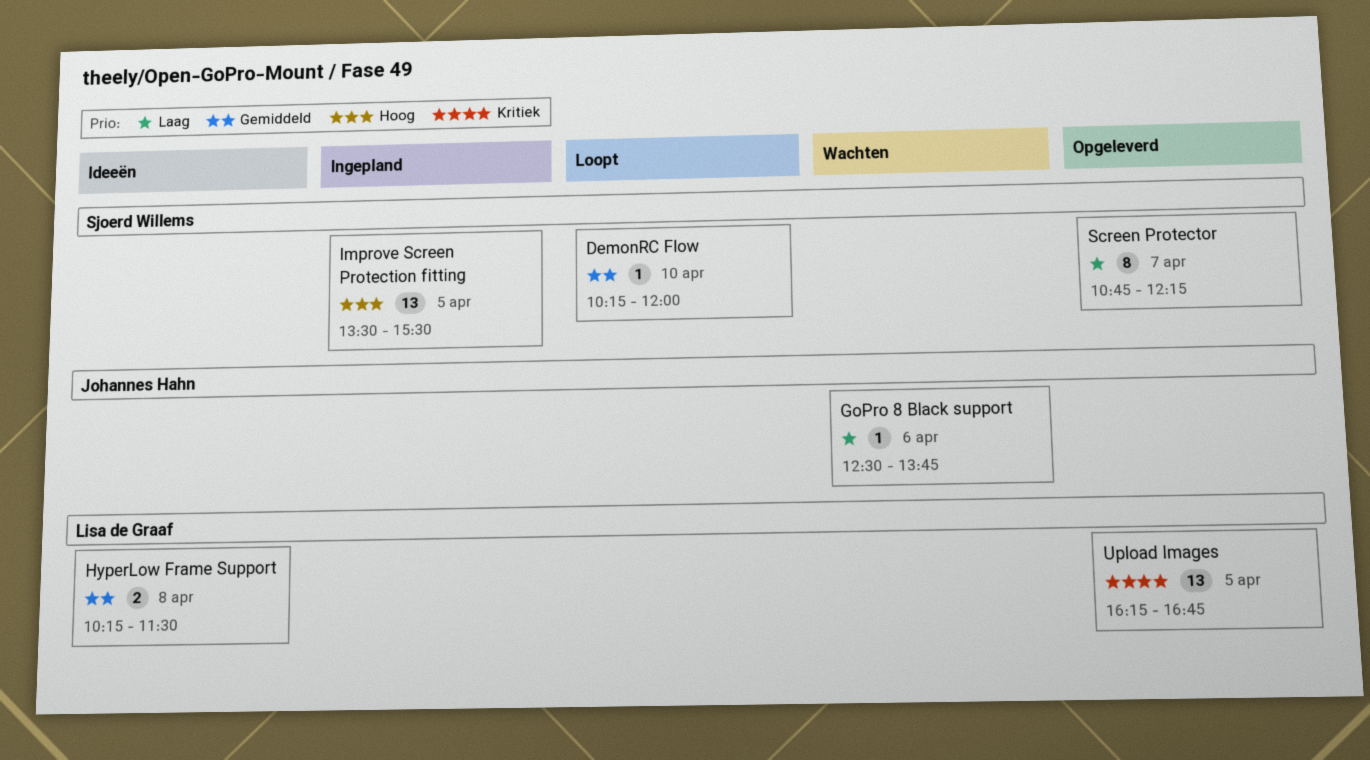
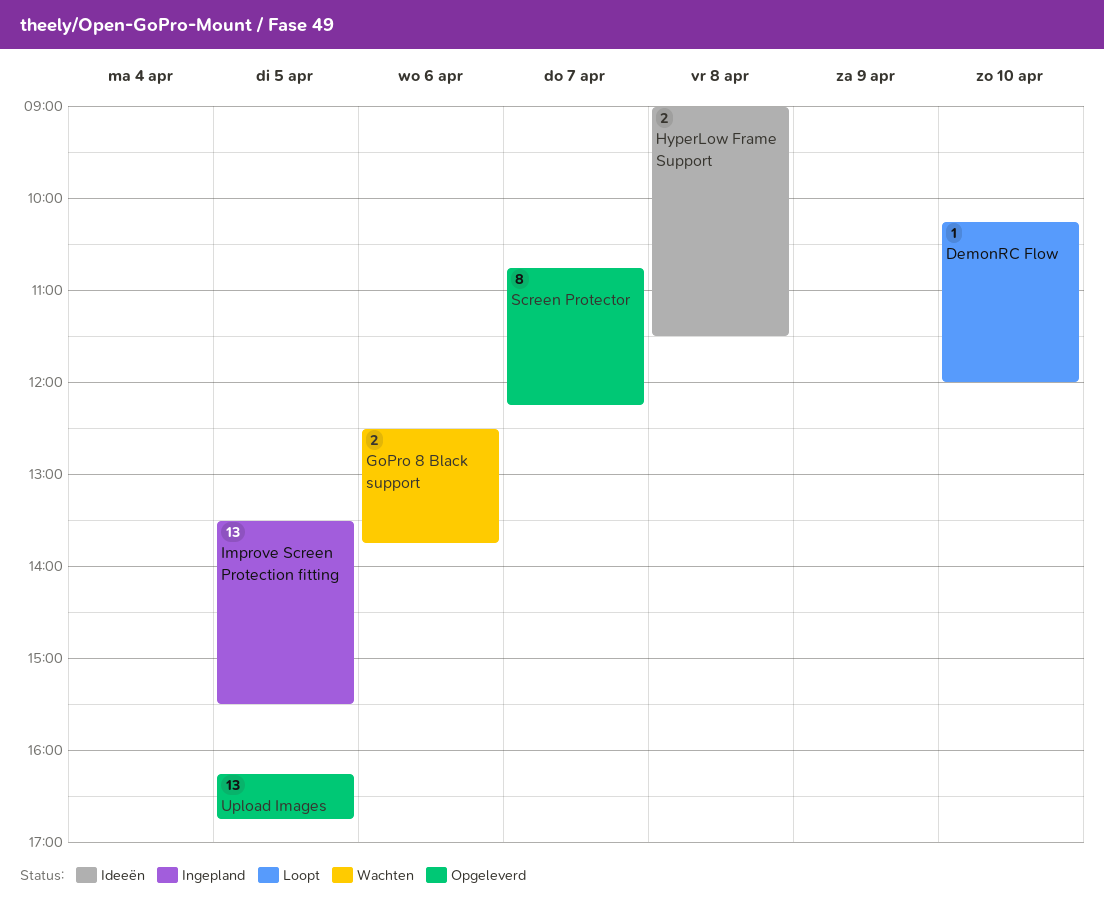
GoPro 8 Black support, estimate: 1 -> 2
HyperLow Frame Support, begins: 10:15 -> 09:00

